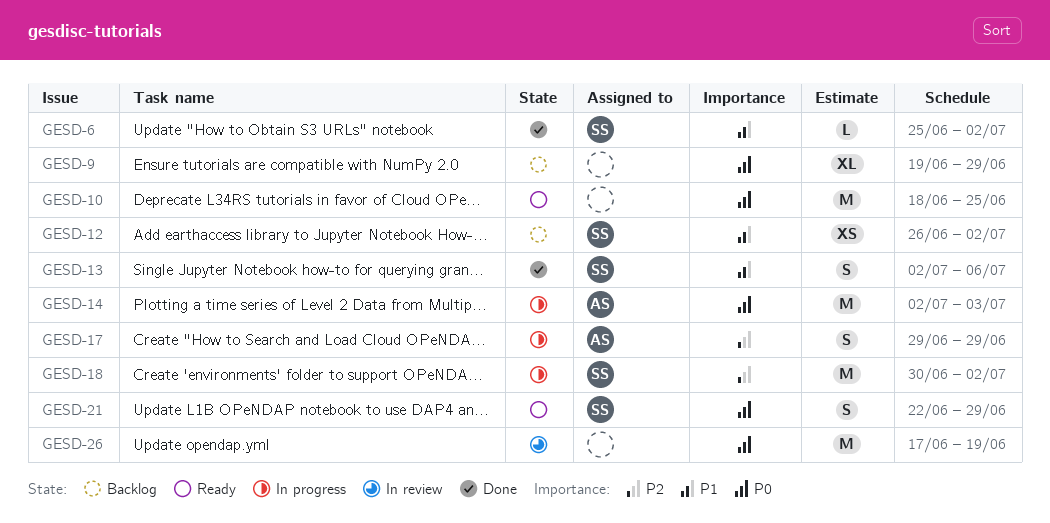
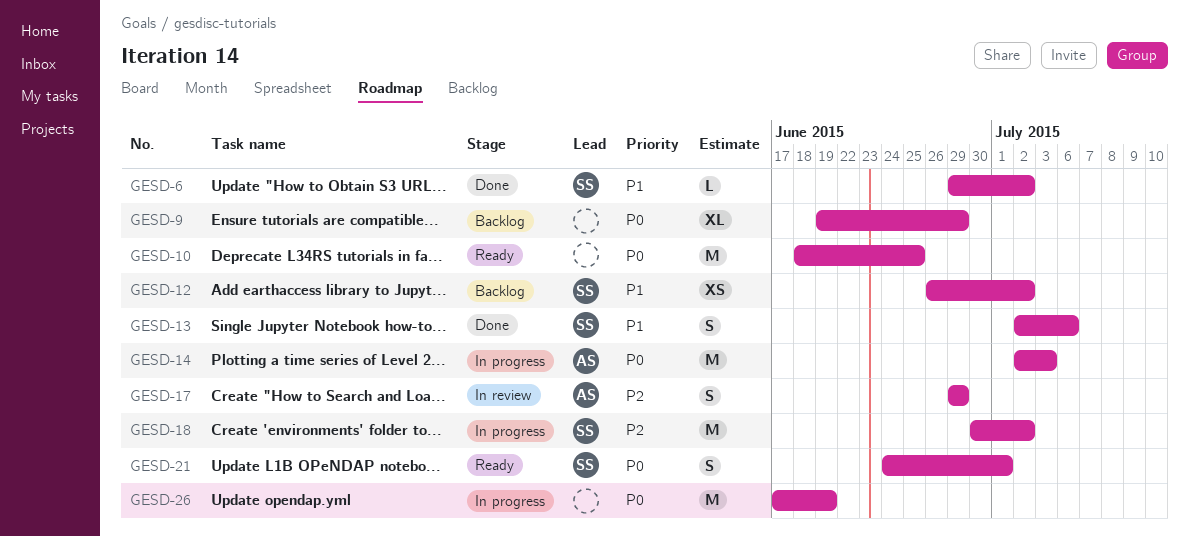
GESD-6, start: Jun 25 -> Jun 29
GESD-17, status: In progress -> In review
GESD-21, start: Jun 22 -> Jun 24
GESD-21, due: Jun 29 -> Jul 1
GESD-26, status: In review -> In progress

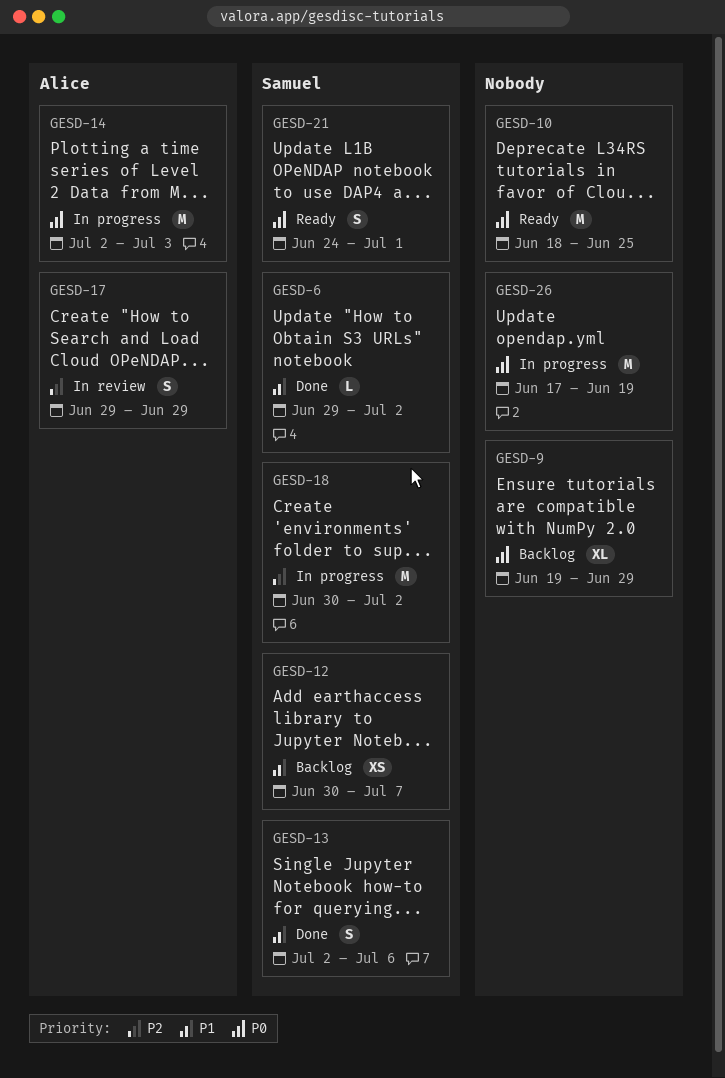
GESD-12, start: Jun 26 -> Jun 30
GESD-12, due: Jul 2 -> Jul 7

